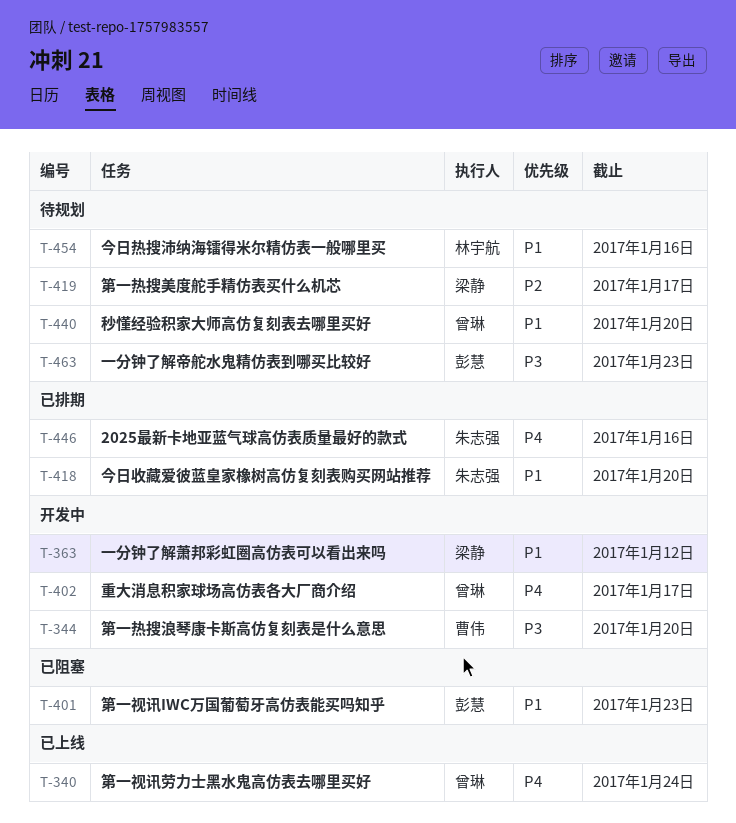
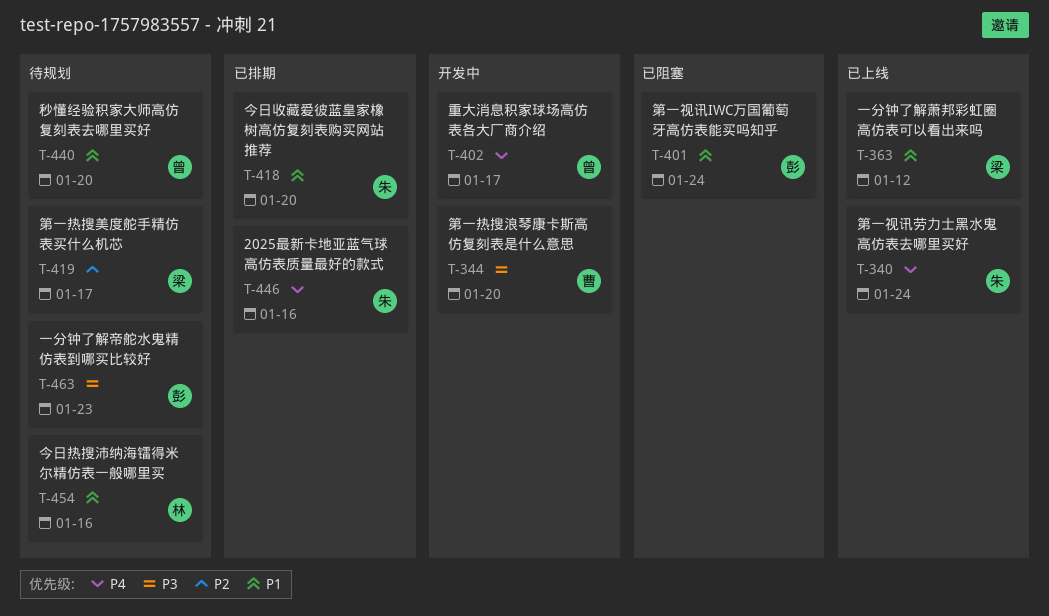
T-340, owner: 曾琳 -> 朱志强
T-363, status: 开发中 -> 已上线
T-401, due: Jan 23 -> Jan 24

